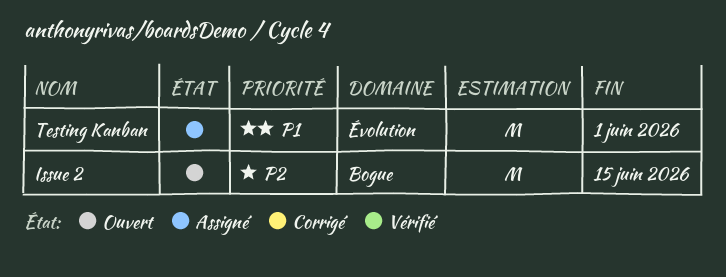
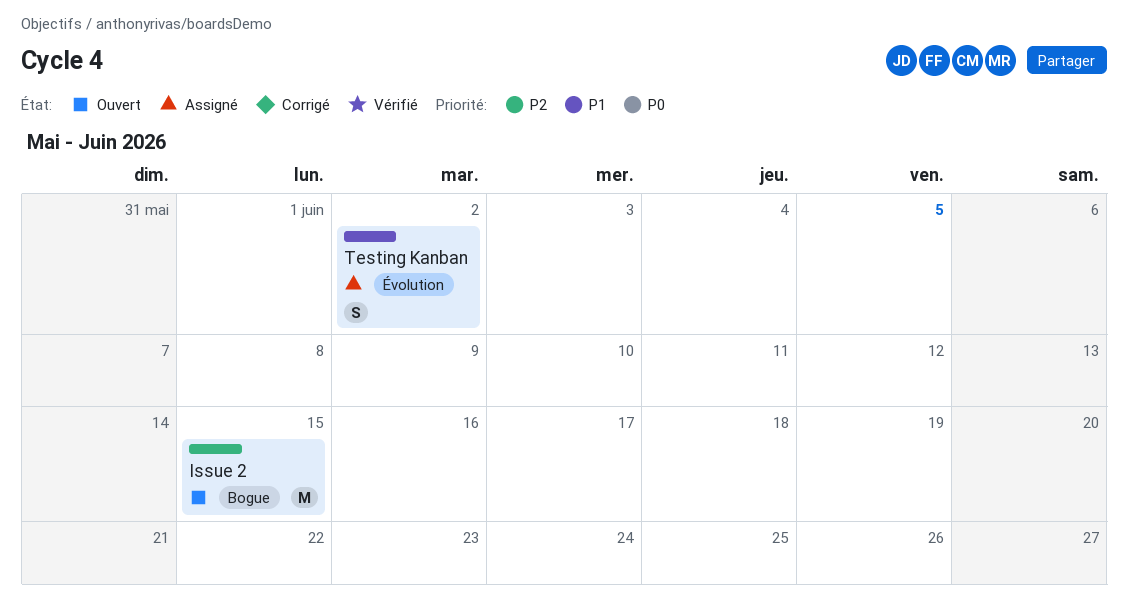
Testing Kanban, estimate: M -> S
Testing Kanban, due: Jun 1 -> Jun 2

